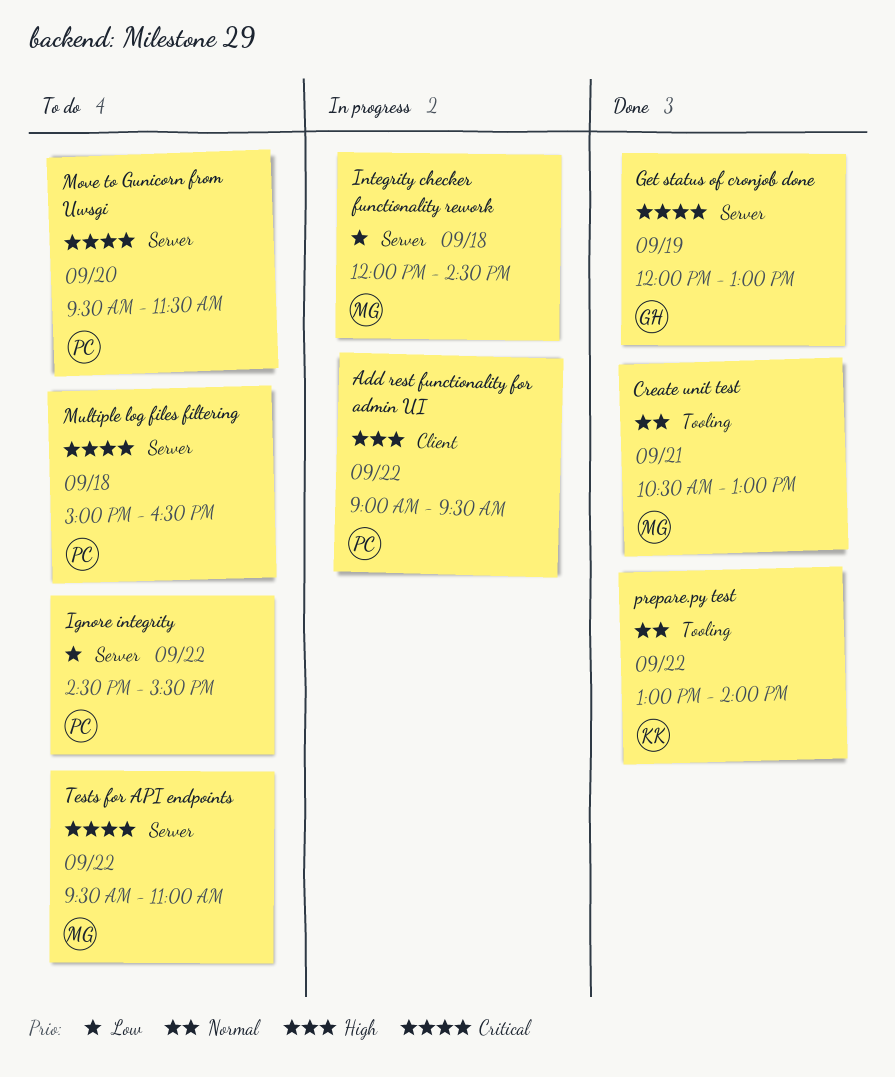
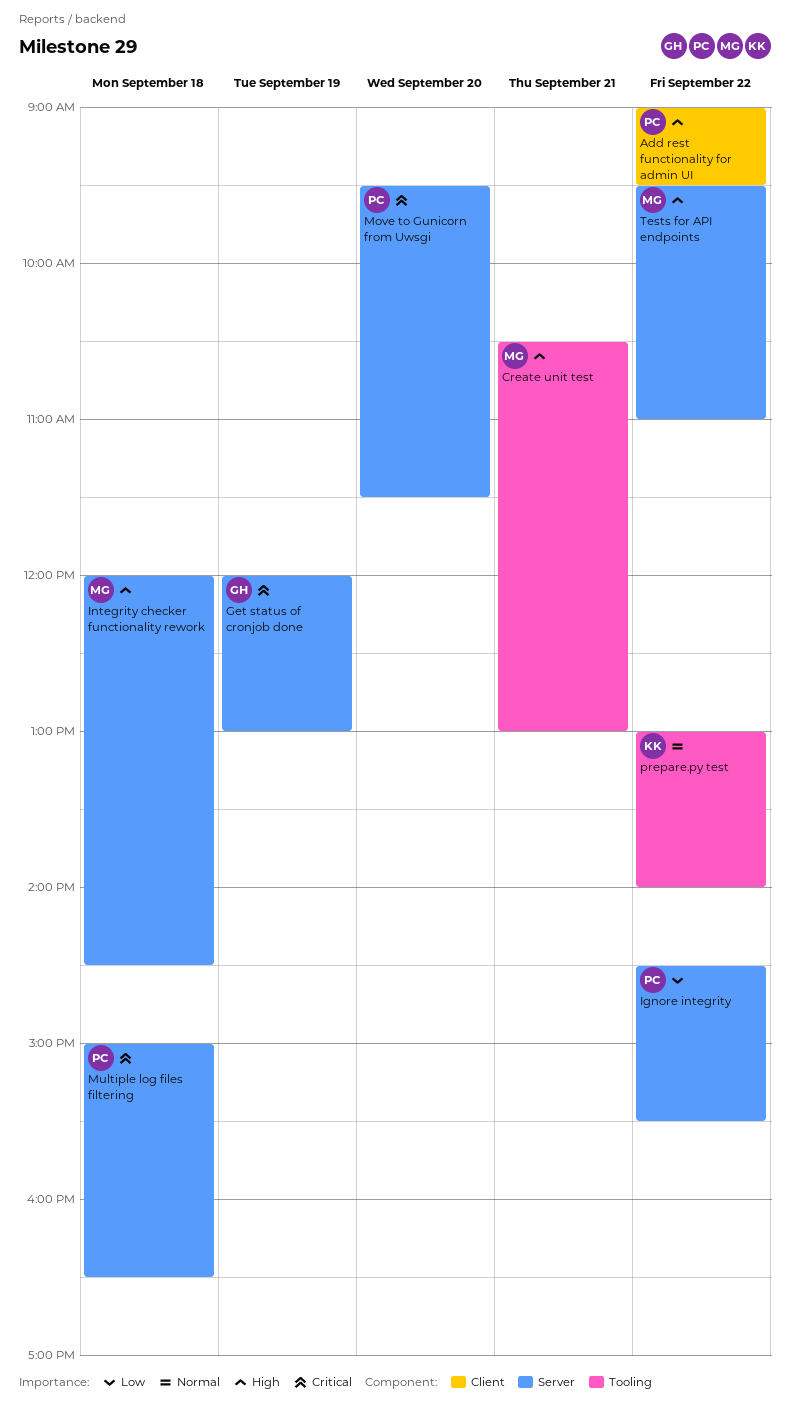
Create unit test, priority: Normal -> High
Integrity checker functionality rework, priority: Low -> High
Tests for API endpoints, priority: Critical -> High

